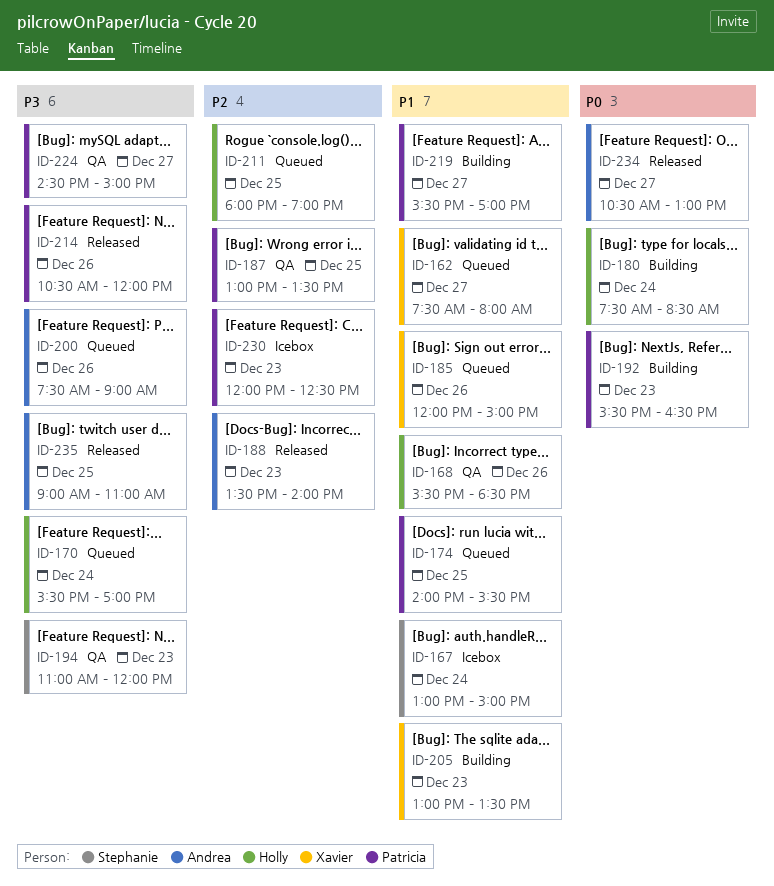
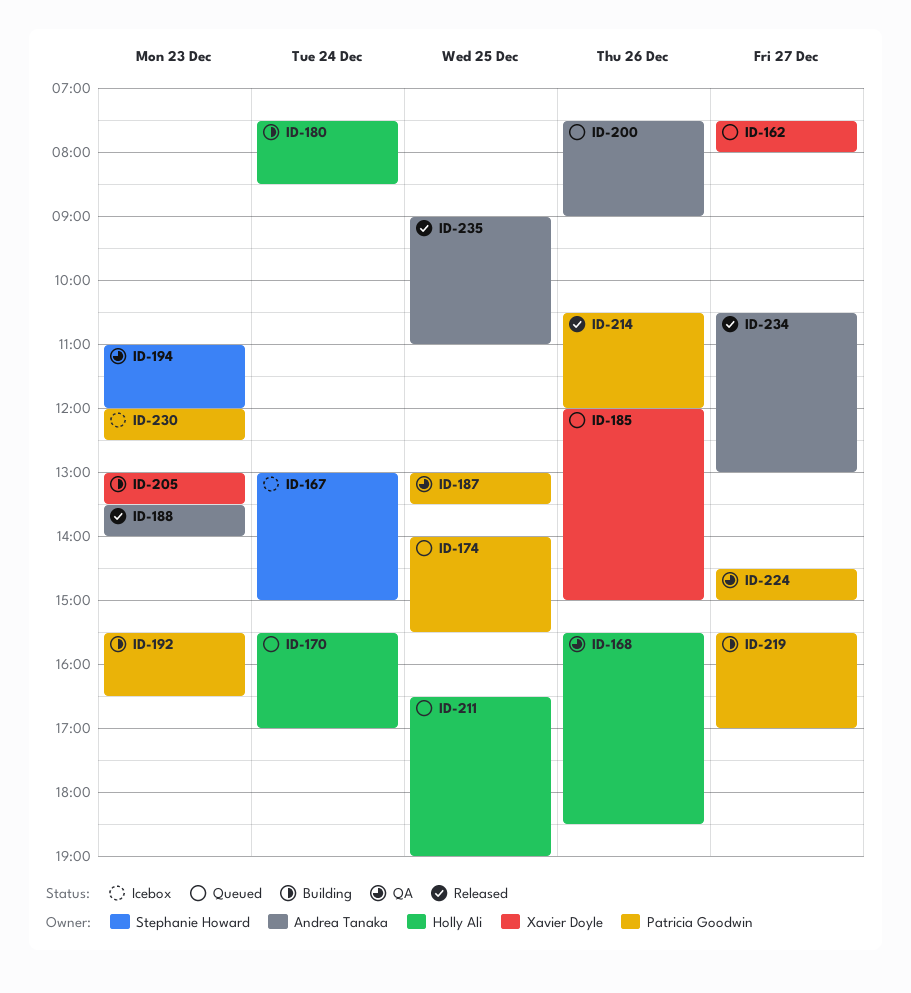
ID-211, begins: 18:00 -> 16:30

